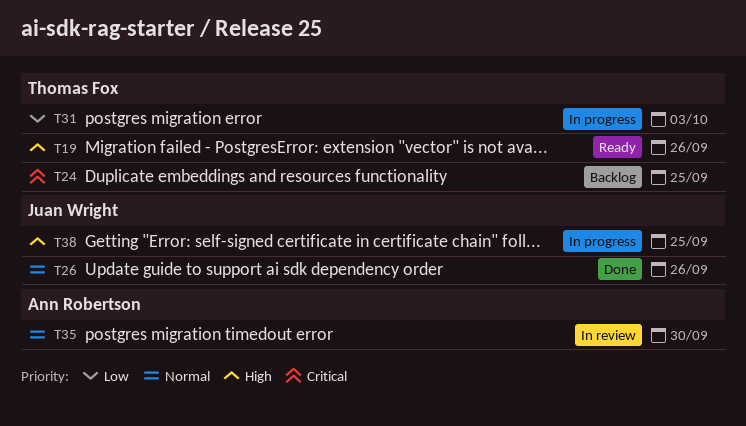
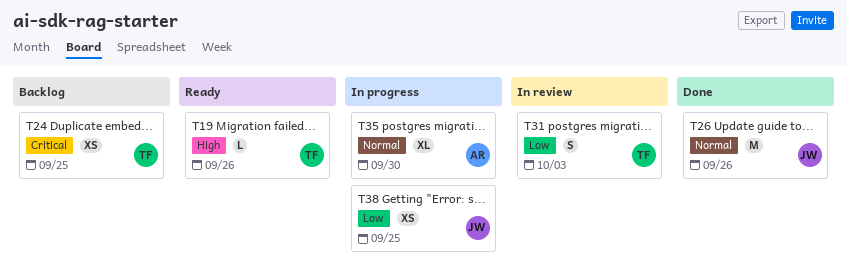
T31, status: In progress -> In review
T35, status: In review -> In progress
T38, priority: High -> Low

